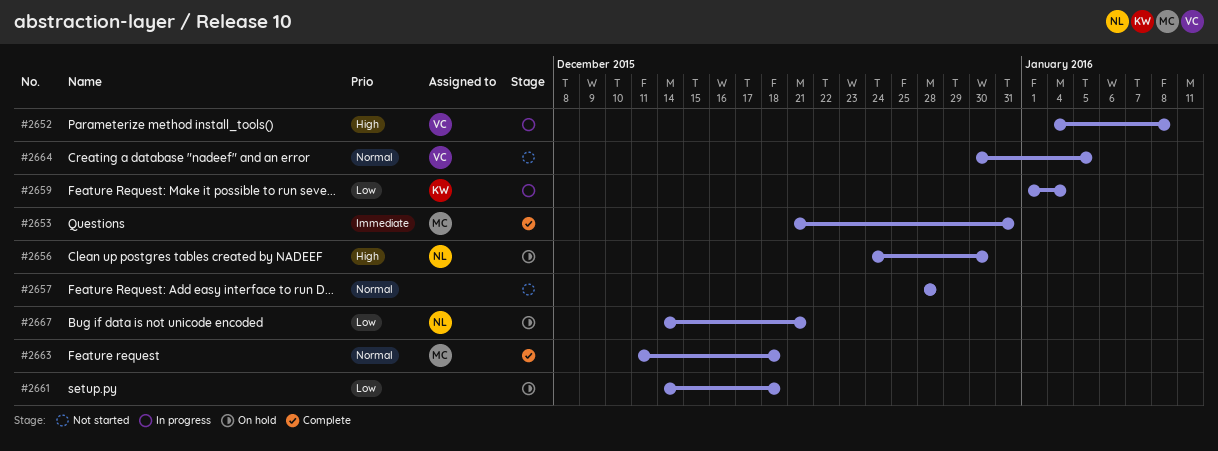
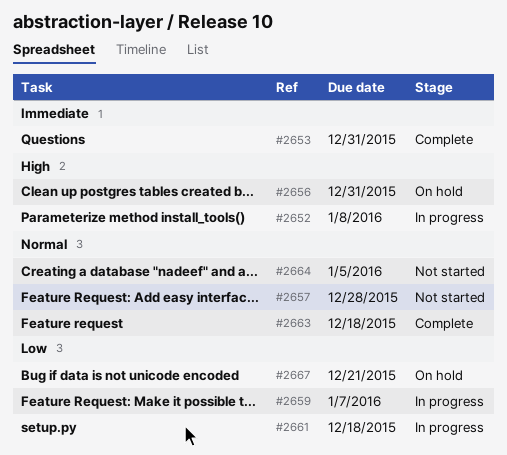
#2656, due: Dec 30 -> Dec 31
#2659, due: Jan 4 -> Jan 7
#2661, status: On hold -> In progress

